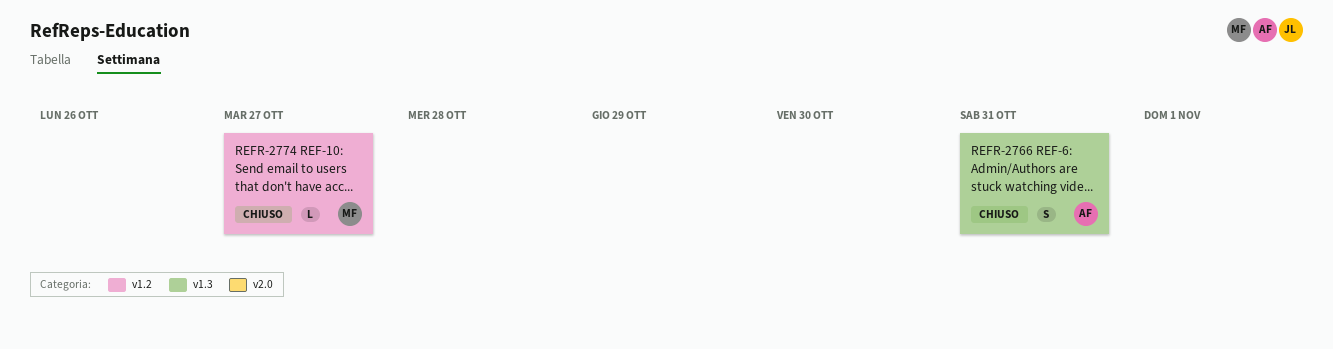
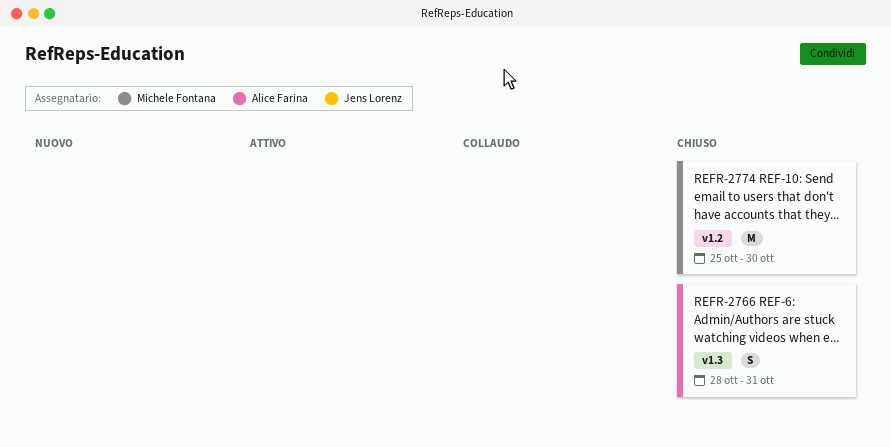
REFR-2774, estimate: L -> M
REFR-2774, due: Oct 27 -> Oct 30

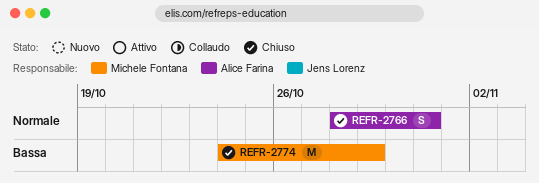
REFR-2774, start: Oct 25 -> Oct 24
REFR-2774, due: Oct 30 -> Oct 29

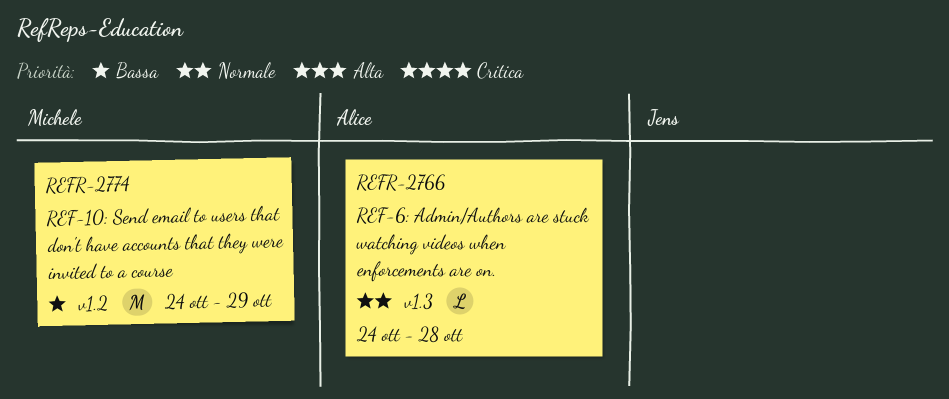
REFR-2766, estimate: S -> L
REFR-2766, start: Oct 28 -> Oct 24
REFR-2766, due: Oct 31 -> Oct 28

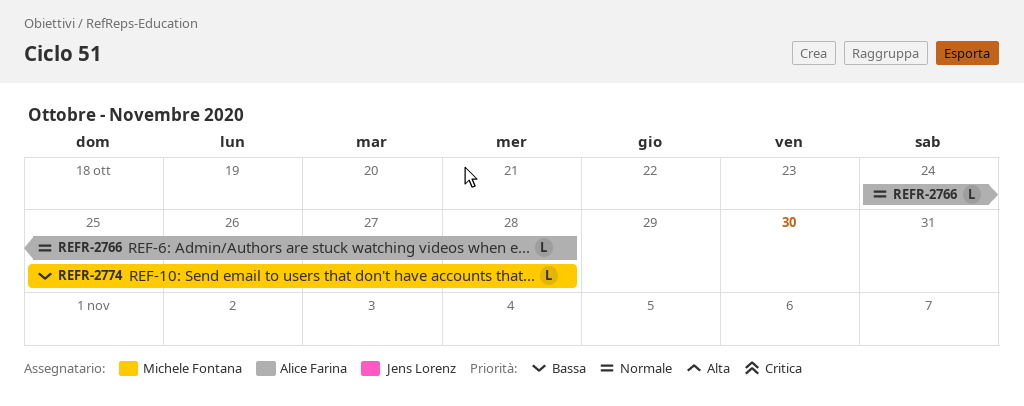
REFR-2774, estimate: M -> L
REFR-2774, start: Oct 24 -> Oct 25
REFR-2774, due: Oct 29 -> Oct 28

